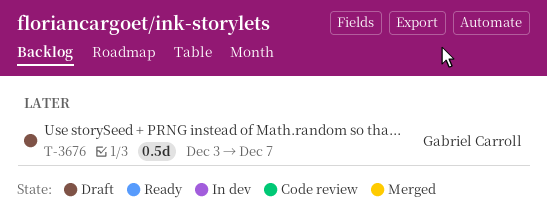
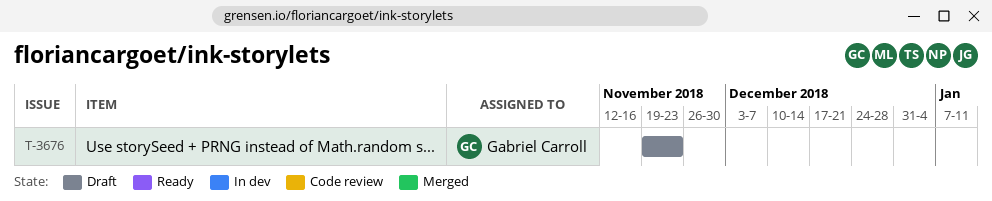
T-3676, start: Dec 3 -> Nov 19
T-3676, due: Dec 7 -> Nov 23

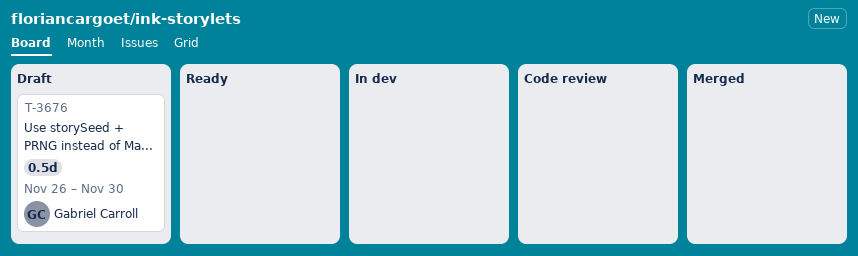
T-3676, start: Nov 19 -> Nov 26
T-3676, due: Nov 23 -> Nov 30

